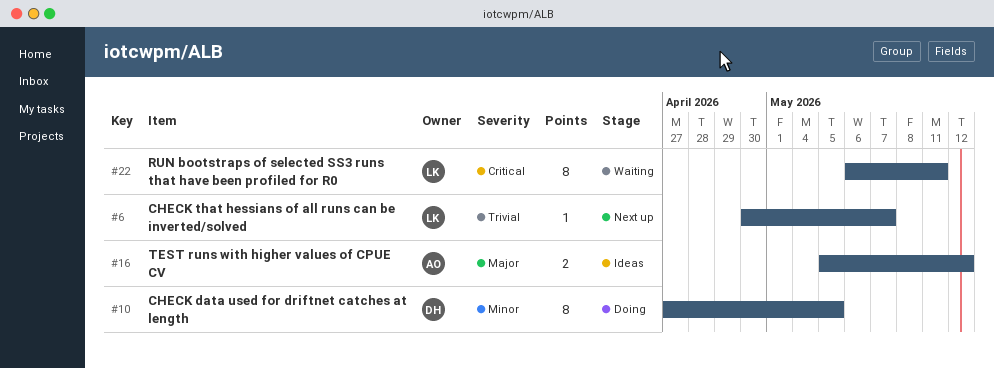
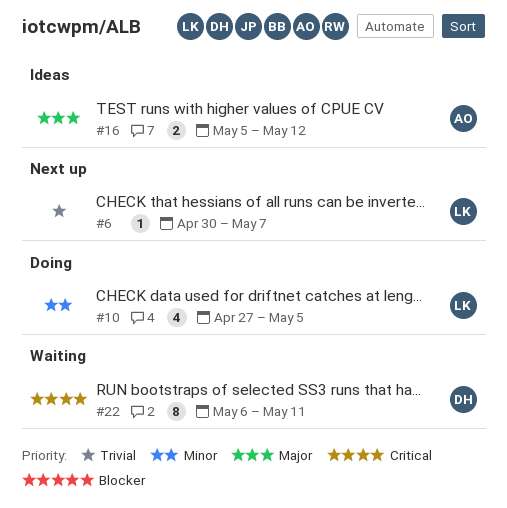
#10, owner: DH -> LK
#10, estimate: 8 -> 4
#22, owner: LK -> DH

